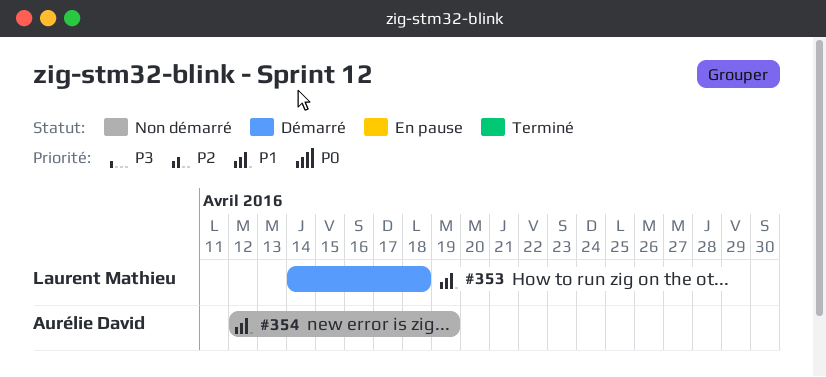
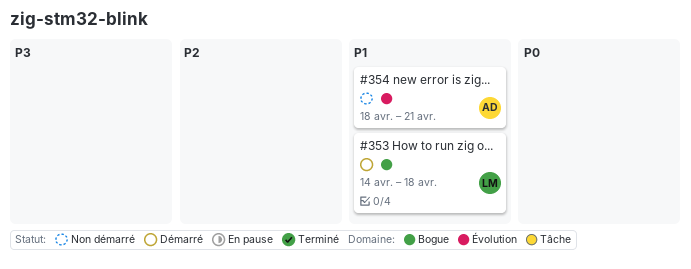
#354, start: Apr 12 -> Apr 18
#354, due: Apr 19 -> Apr 21

